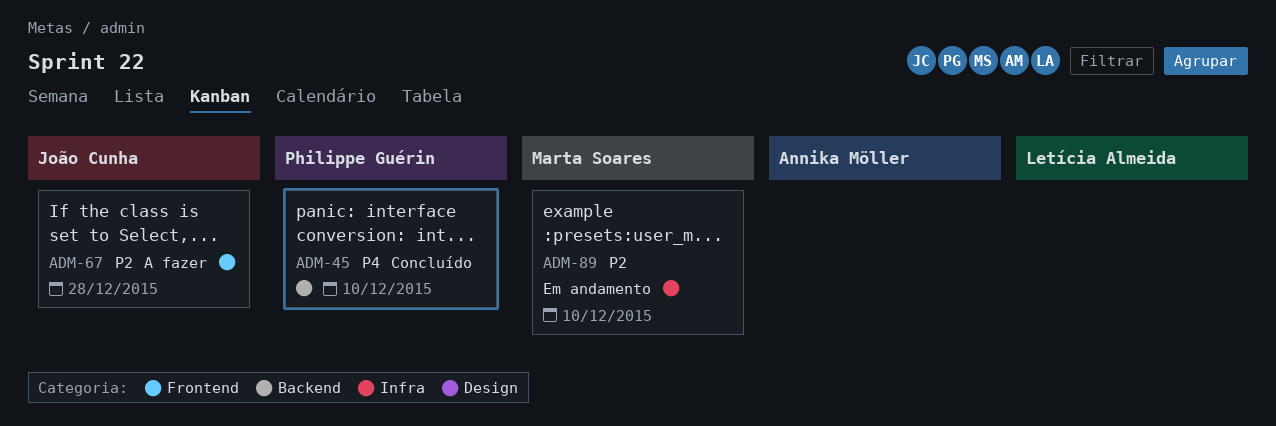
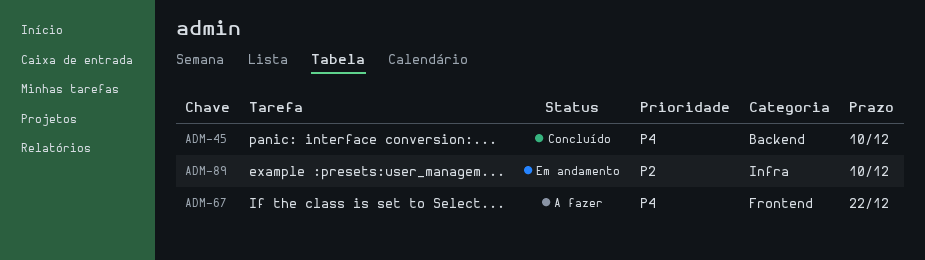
ADM-67, priority: P2 -> P4
ADM-67, due: Dec 28 -> Dec 22

